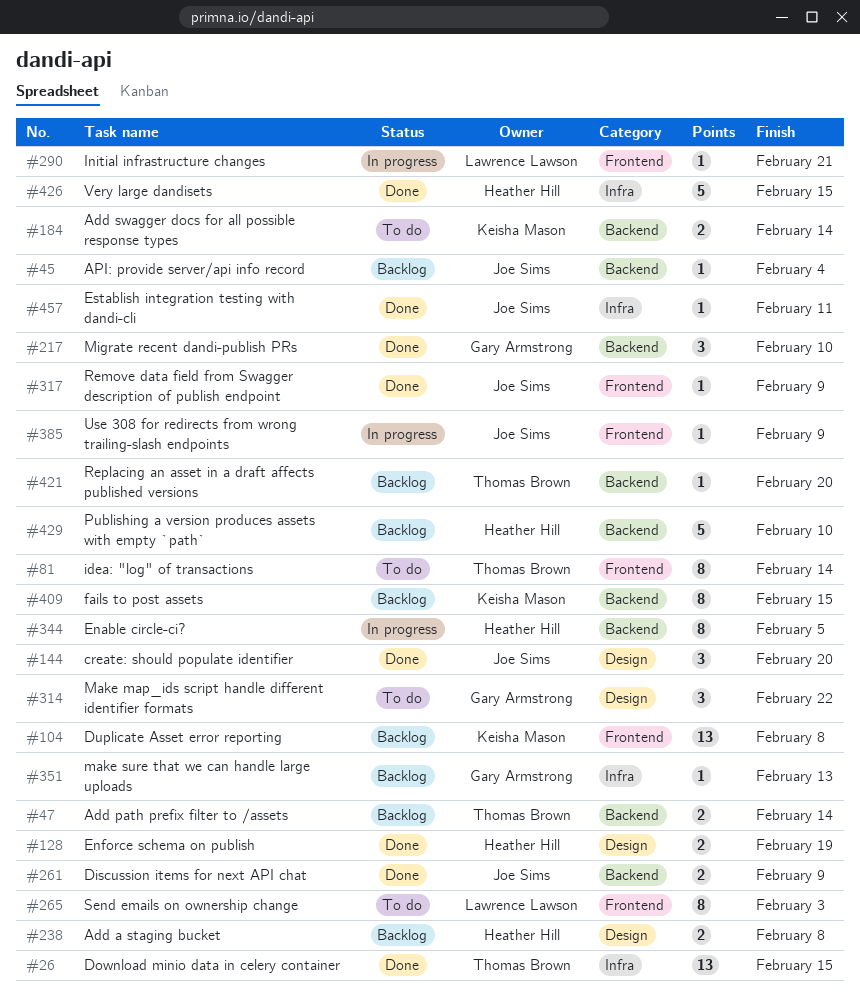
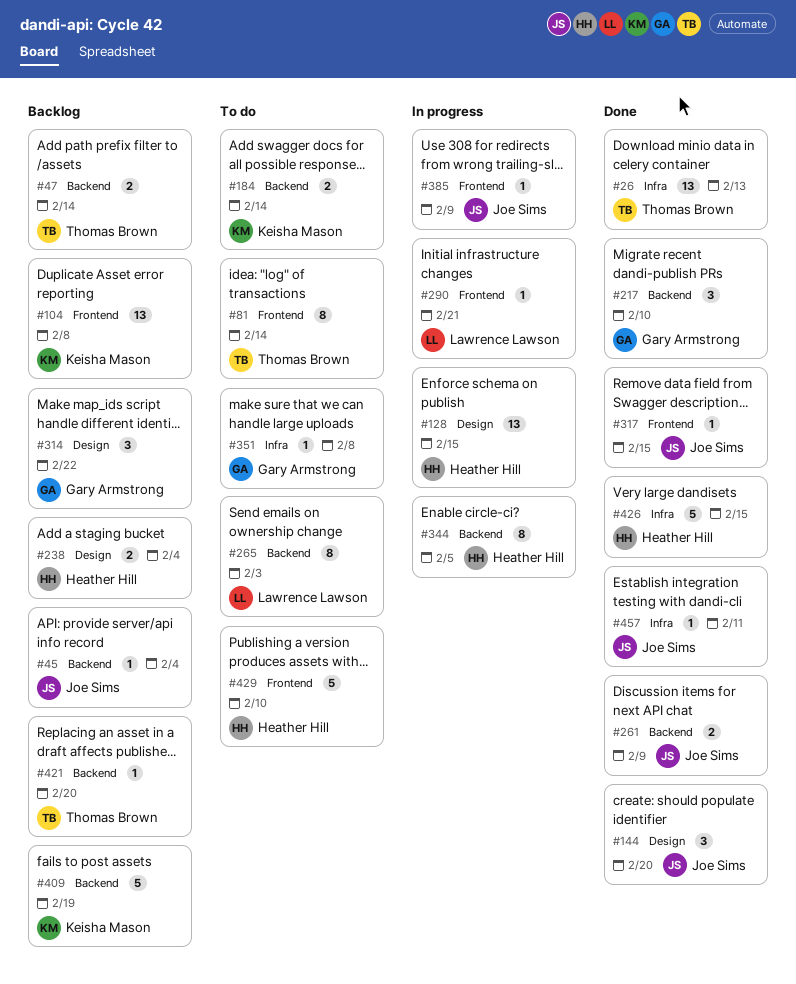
#26, due: Feb 15 -> Feb 13
#128, status: Done -> In progress
#128, estimate: 2 -> 13
#128, due: Feb 19 -> Feb 15
#238, due: Feb 8 -> Feb 4
#265, label: Frontend -> Backend
#314, status: To do -> Backlog
#317, due: Feb 9 -> Feb 15
#351, status: Backlog -> To do
#351, due: Feb 13 -> Feb 8
#409, estimate: 8 -> 5
#409, due: Feb 15 -> Feb 19
#429, status: Backlog -> To do
#429, label: Backend -> Frontend

